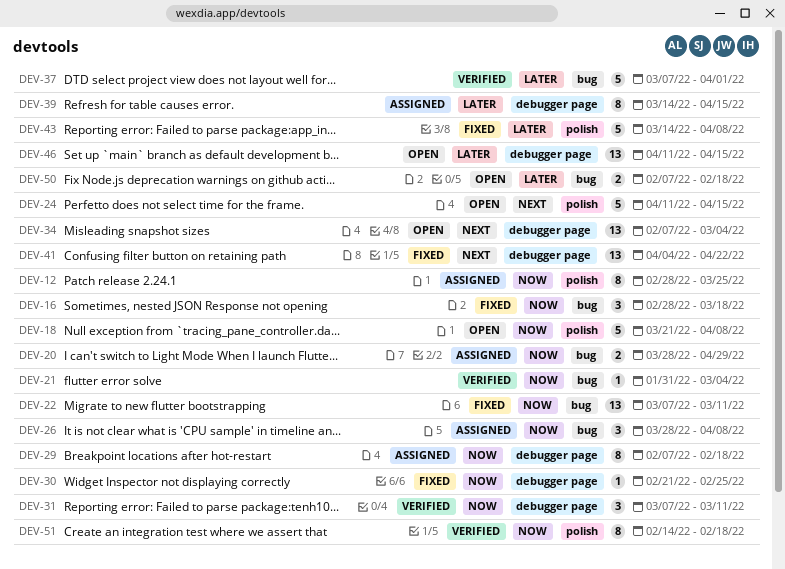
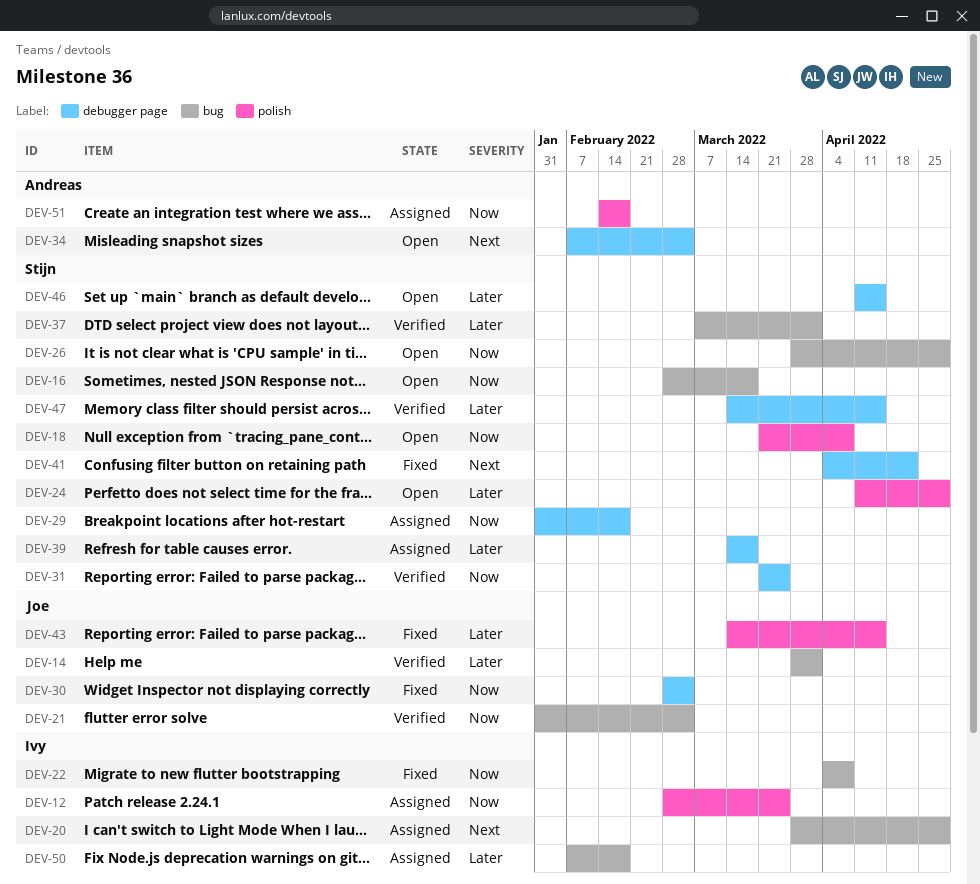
DEV-14: none -> present
DEV-16, status: Fixed -> Open
DEV-20, priority: Now -> Next
DEV-22, start: Mar 7 -> Apr 4
DEV-22, due: Mar 11 -> Apr 8
DEV-24, priority: Next -> Later
DEV-24, due: Apr 15 -> Apr 29
DEV-26, status: Assigned -> Open
DEV-26, due: Apr 8 -> Apr 29
DEV-29, start: Feb 7 -> Jan 31
DEV-30, start: Feb 21 -> Feb 28
DEV-30, due: Feb 25 -> Mar 4
DEV-31, start: Mar 7 -> Mar 21
DEV-31, due: Mar 11 -> Mar 25
DEV-39, due: Apr 15 -> Mar 18
DEV-43, due: Apr 8 -> Apr 15
DEV-47: none -> present
DEV-50, status: Open -> Assigned
DEV-51, status: Verified -> Assigned

